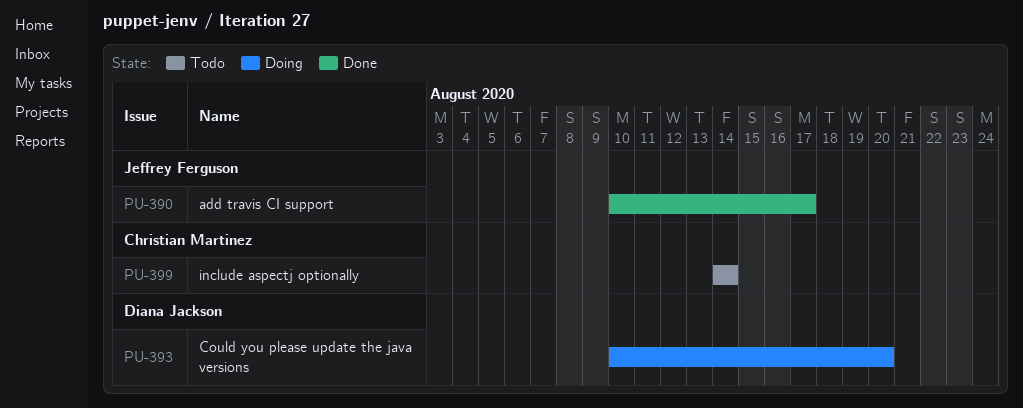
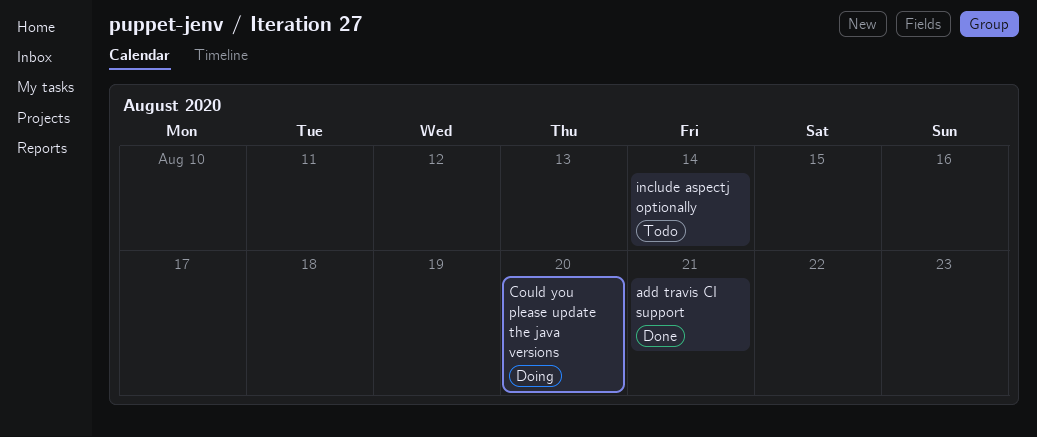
add travis CI support, due: Aug 17 -> Aug 21

